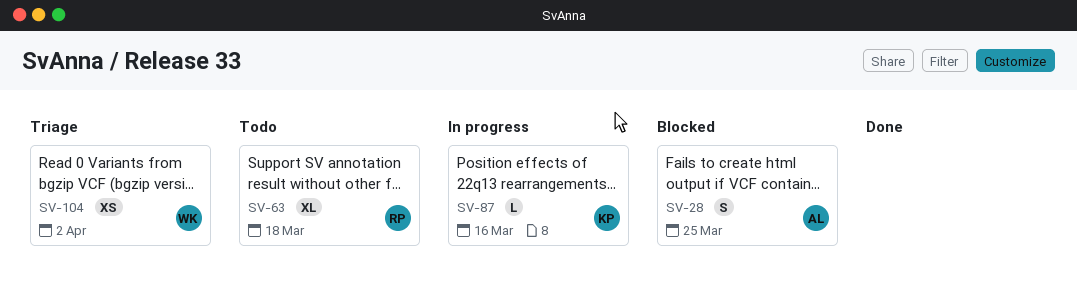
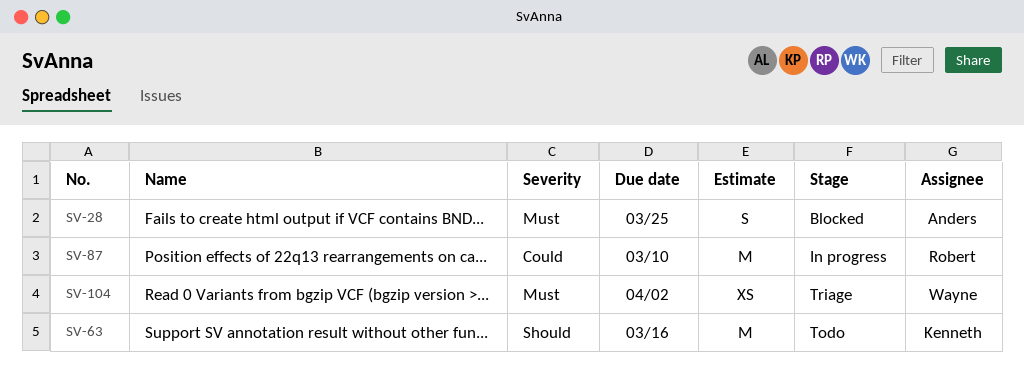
SV-63, owner: Robert -> Kenneth
SV-63, estimate: XL -> M
SV-63, due: Mar 18 -> Mar 16
SV-87, owner: Kenneth -> Robert
SV-87, estimate: L -> M
SV-87, due: Mar 16 -> Mar 10

